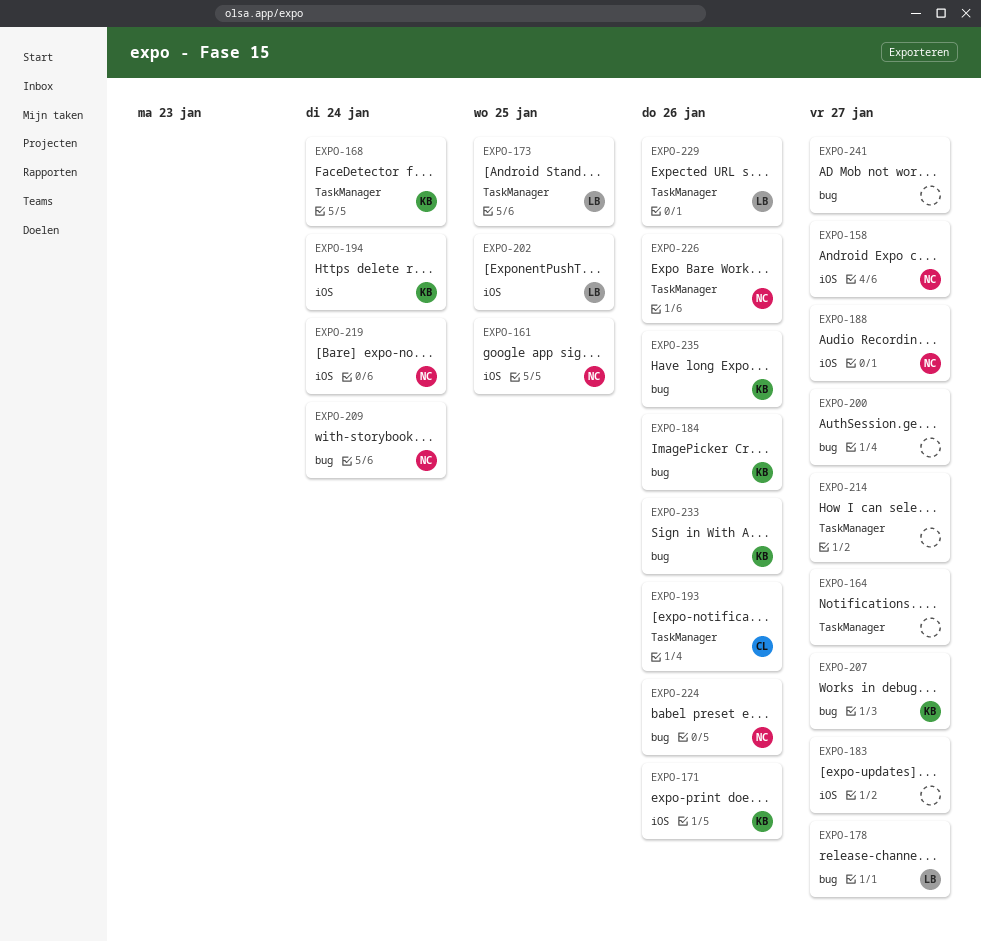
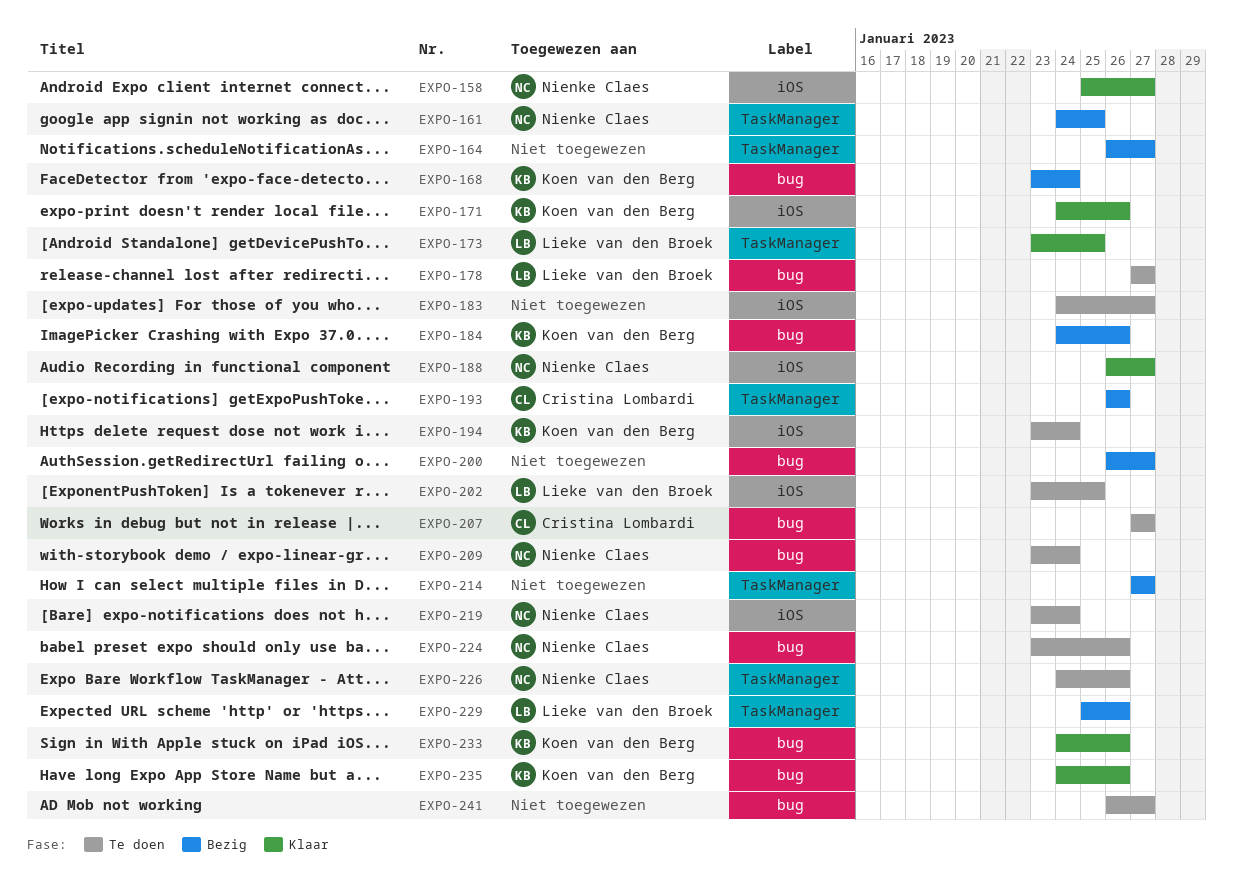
EXPO-161, label: iOS -> TaskManager
EXPO-168, label: TaskManager -> bug
EXPO-207, owner: Koen van den Berg -> Cristina Lombardi

